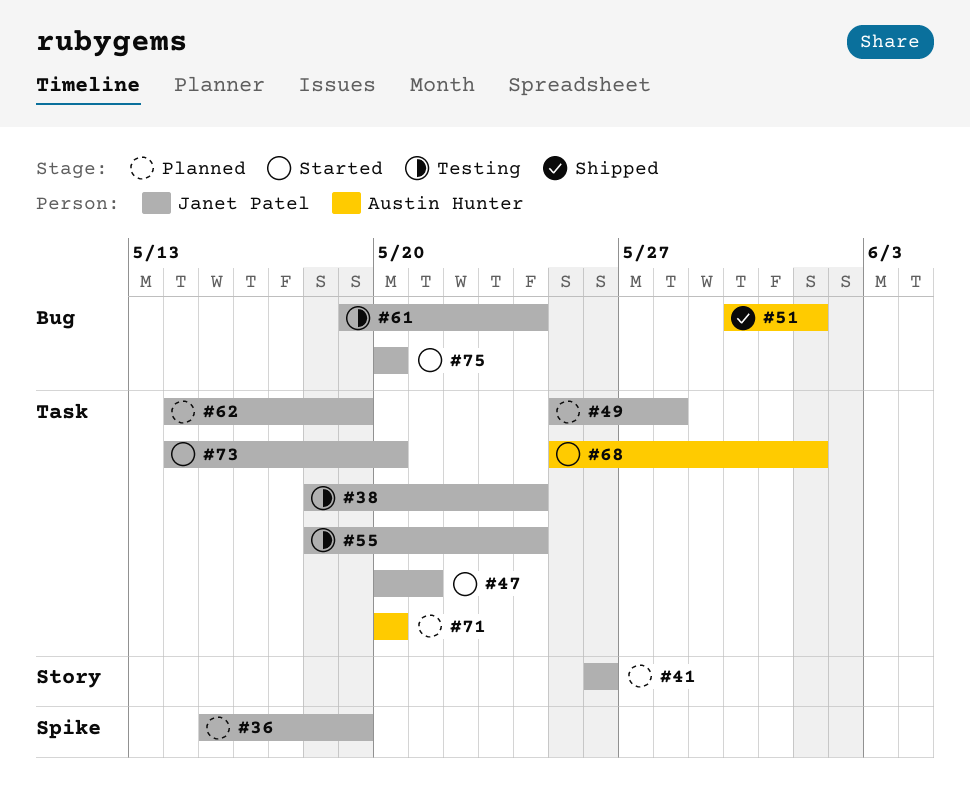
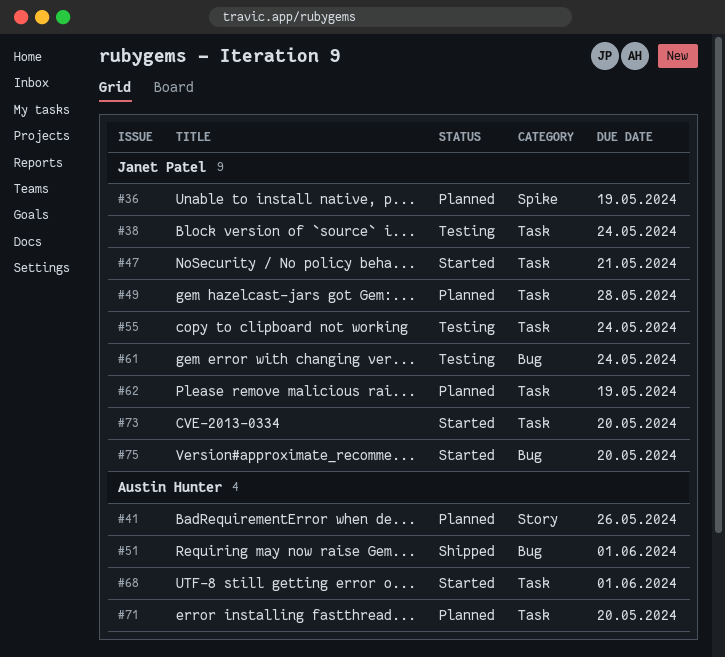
#41, owner: Janet Patel -> Austin Hunter

